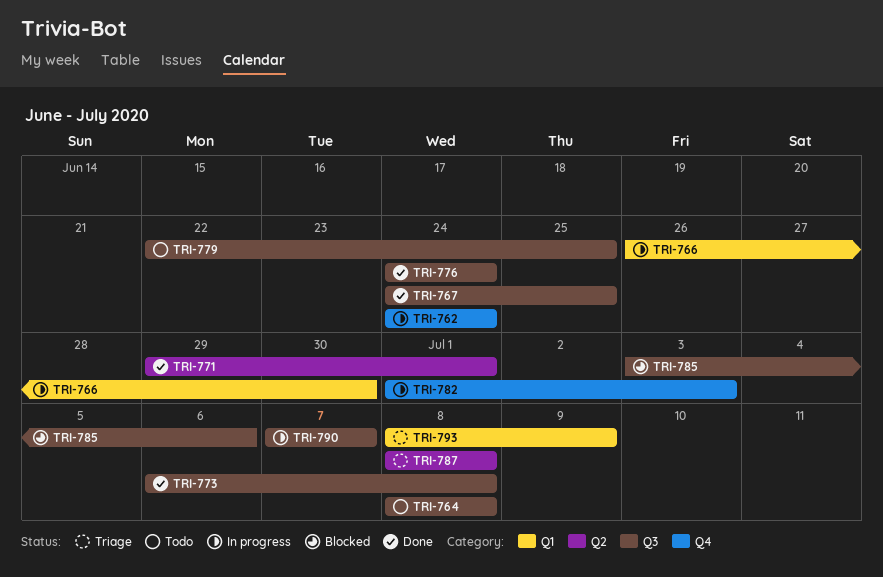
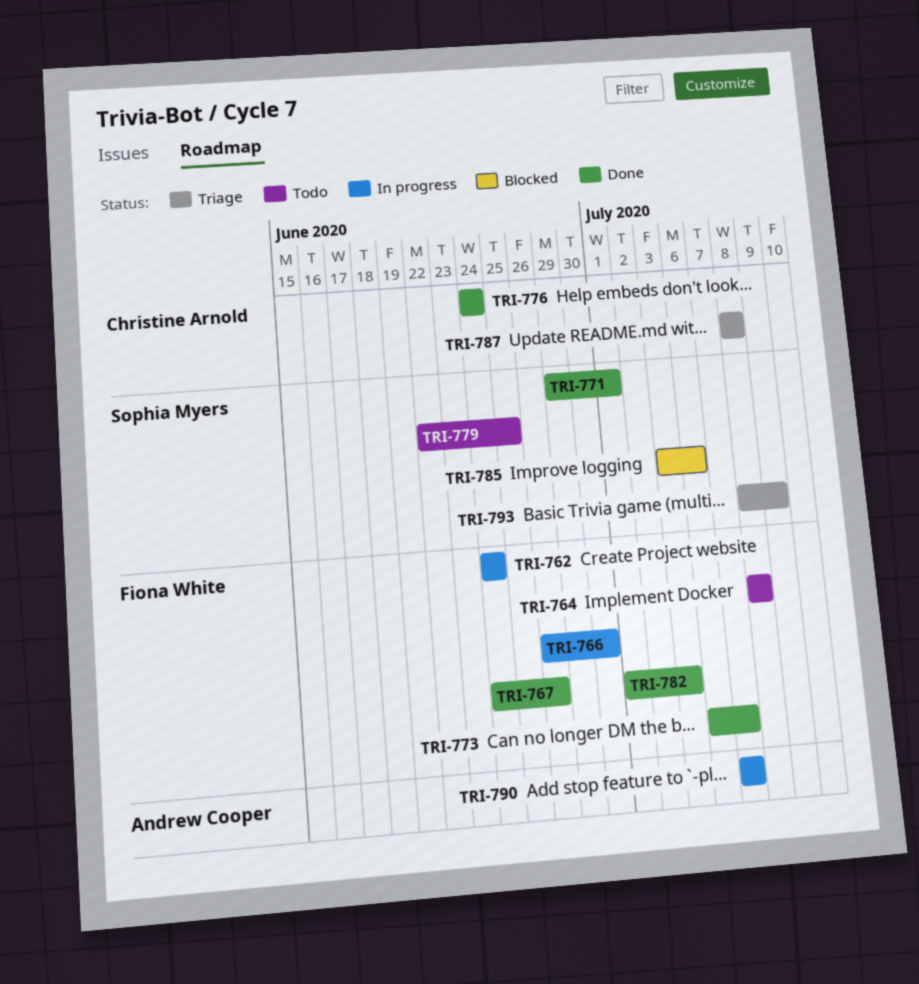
TRI-767, due: Jun 25 -> Jun 26
TRI-773, due: Jul 8 -> Jul 7
TRI-782, status: In progress -> Done

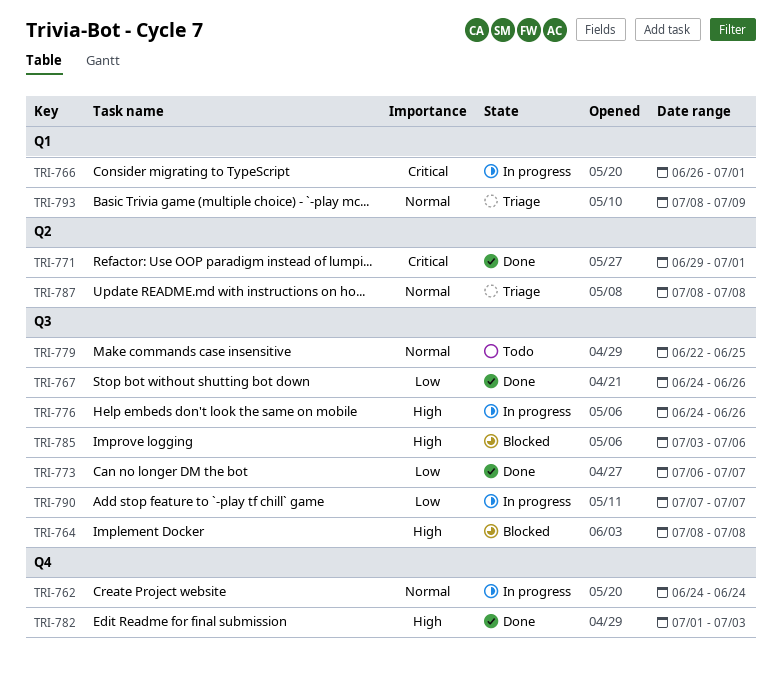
TRI-764, status: Todo -> Blocked
TRI-766, due: Jun 30 -> Jul 1
TRI-776, status: Done -> In progress
TRI-776, due: Jun 24 -> Jun 26

